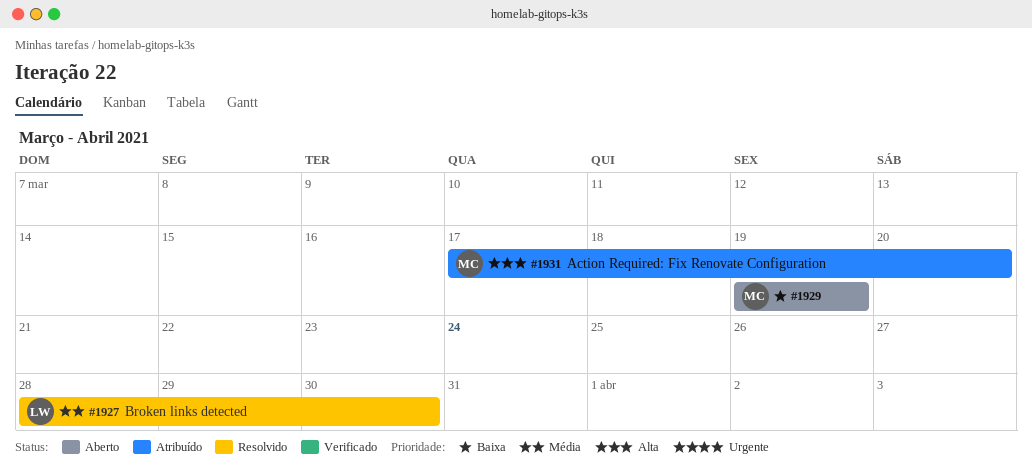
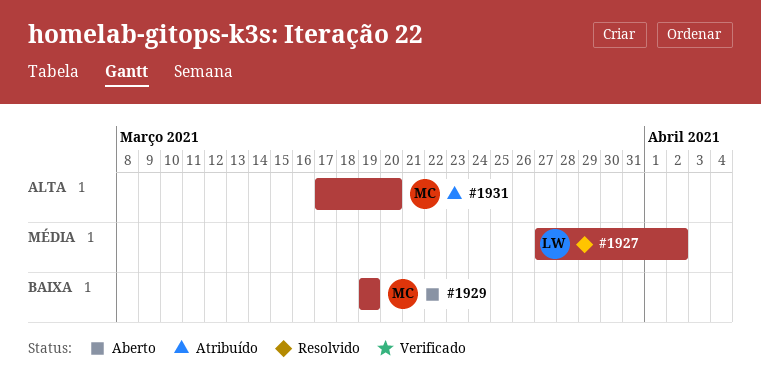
#1927, start: Mar 28 -> Mar 27
#1927, due: Mar 30 -> Apr 2

